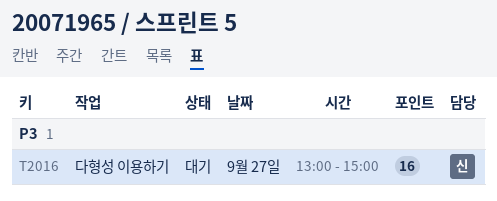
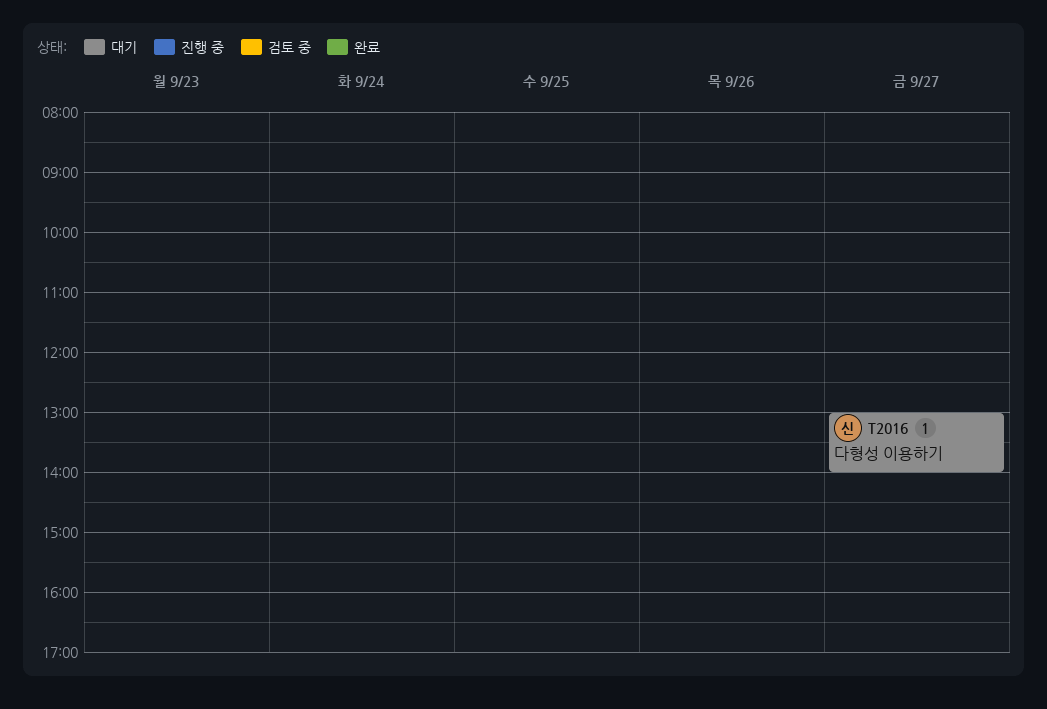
T2016, estimate: 16 -> 1
T2016, ends: 15:00 -> 14:00

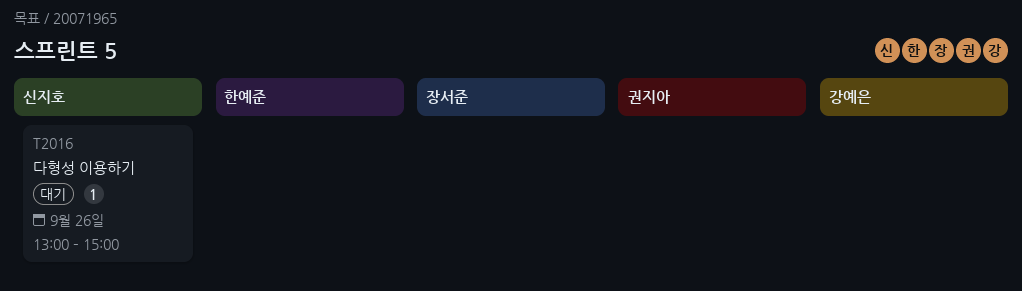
T2016, day: Sep 27 -> Sep 26
T2016, ends: 14:00 -> 15:00

